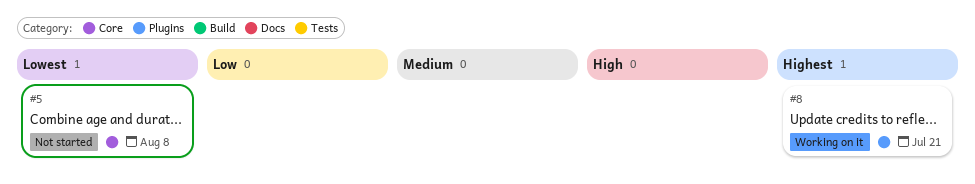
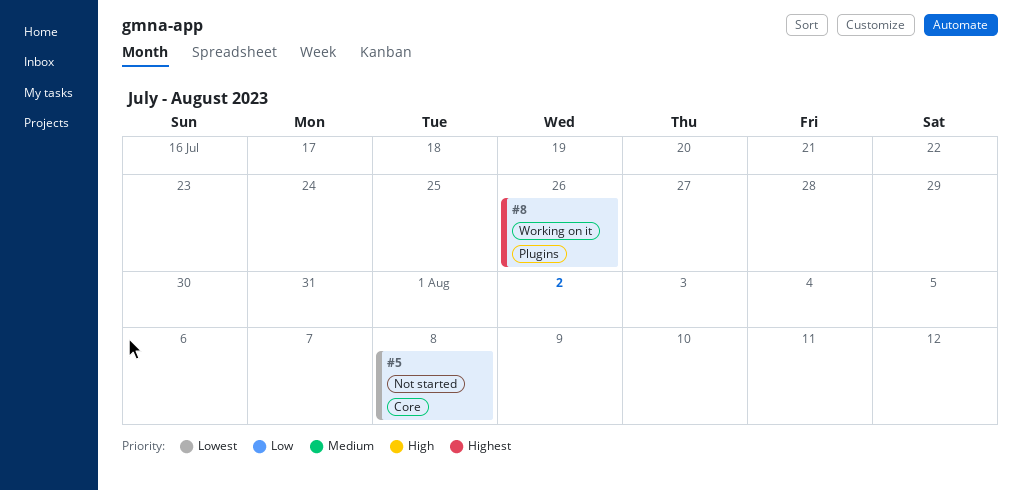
#8, due: Jul 21 -> Jul 26

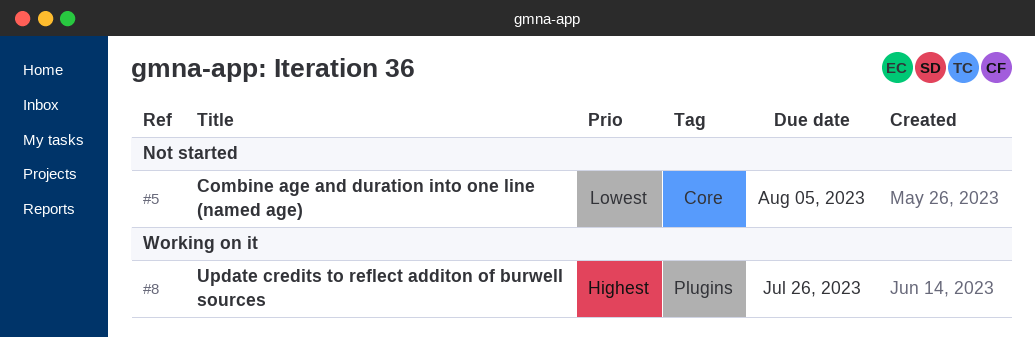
#5, due: Aug 8 -> Aug 5

